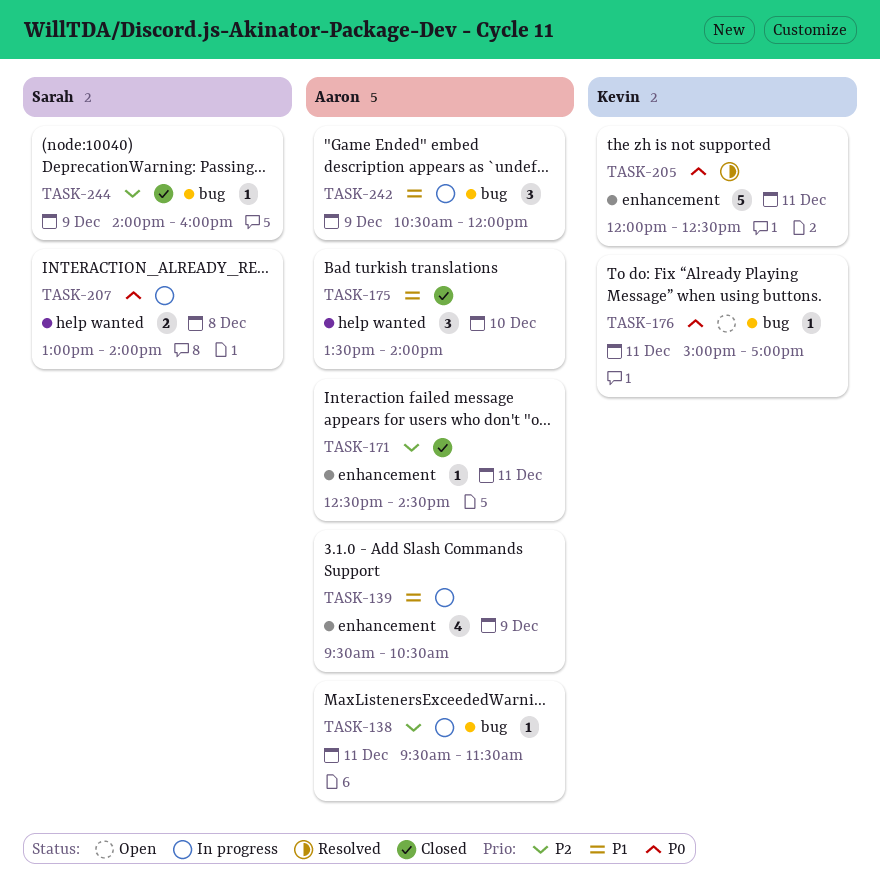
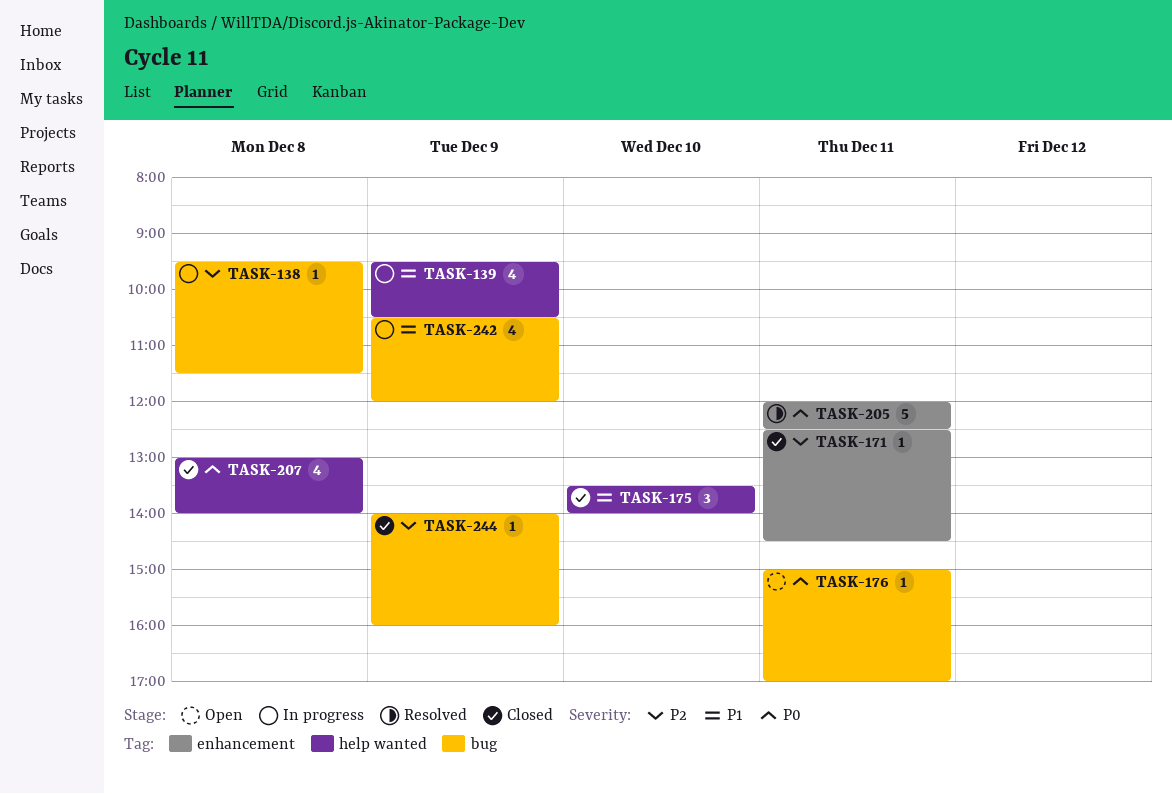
TASK-138, day: Dec 11 -> Dec 8
TASK-139, label: enhancement -> help wanted
TASK-207, status: In progress -> Closed
TASK-207, estimate: 2 -> 4
TASK-242, estimate: 3 -> 4

